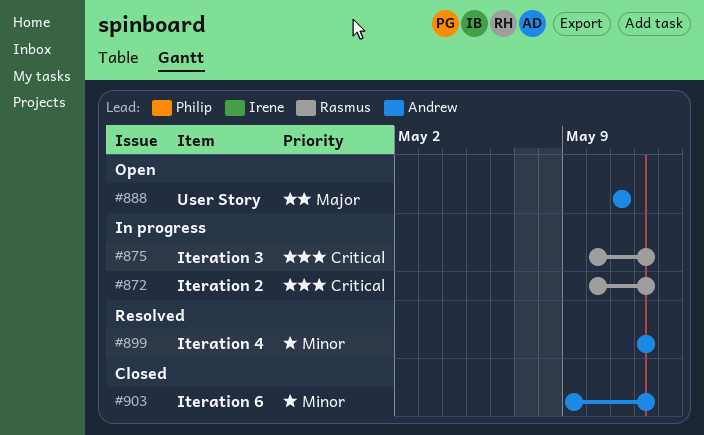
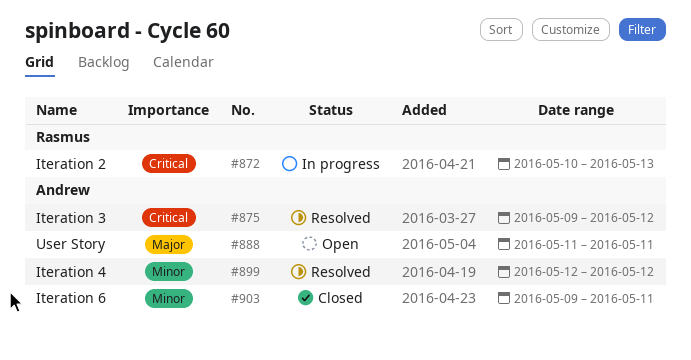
#872, due: May 12 -> May 13
#875, status: In progress -> Resolved
#875, owner: Rasmus -> Andrew
#875, start: May 10 -> May 9
#903, due: May 12 -> May 11

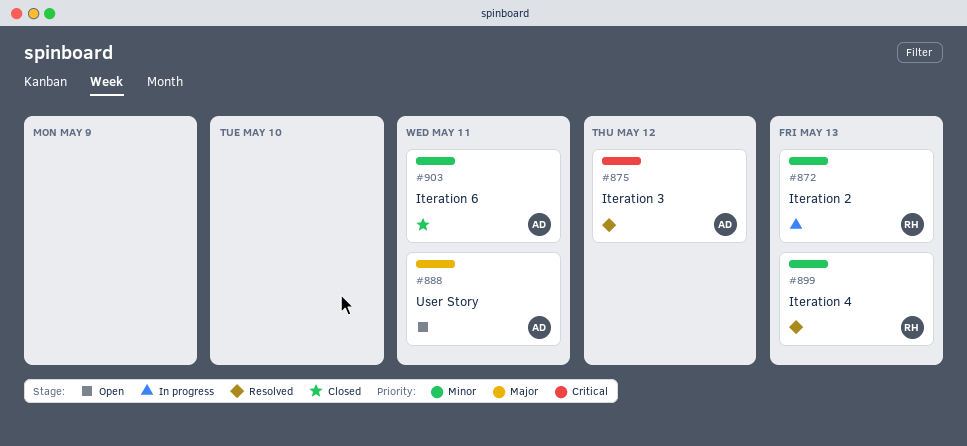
#872, priority: Critical -> Minor
#899, owner: Andrew -> Rasmus
#899, due: May 12 -> May 13

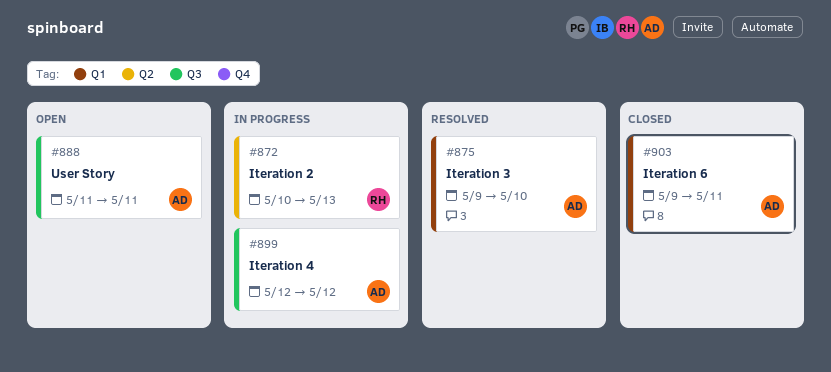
#875, due: May 12 -> May 10
#899, status: Resolved -> In progress
#899, owner: RH -> AD
#899, due: May 13 -> May 12

